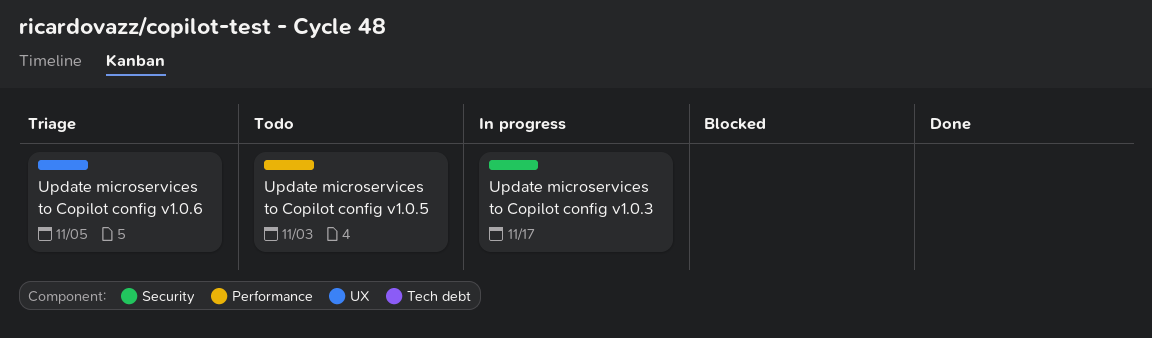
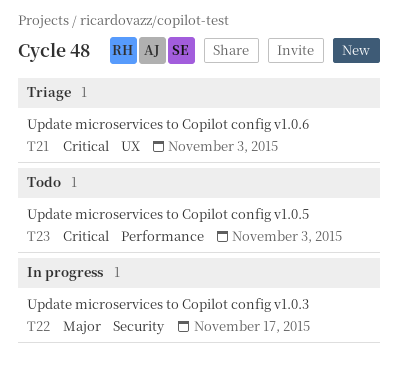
Update microservices to Copilot config v1.0.6, due: Nov 5 -> Nov 3

